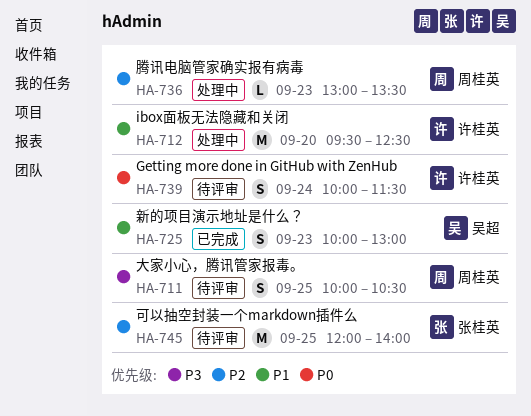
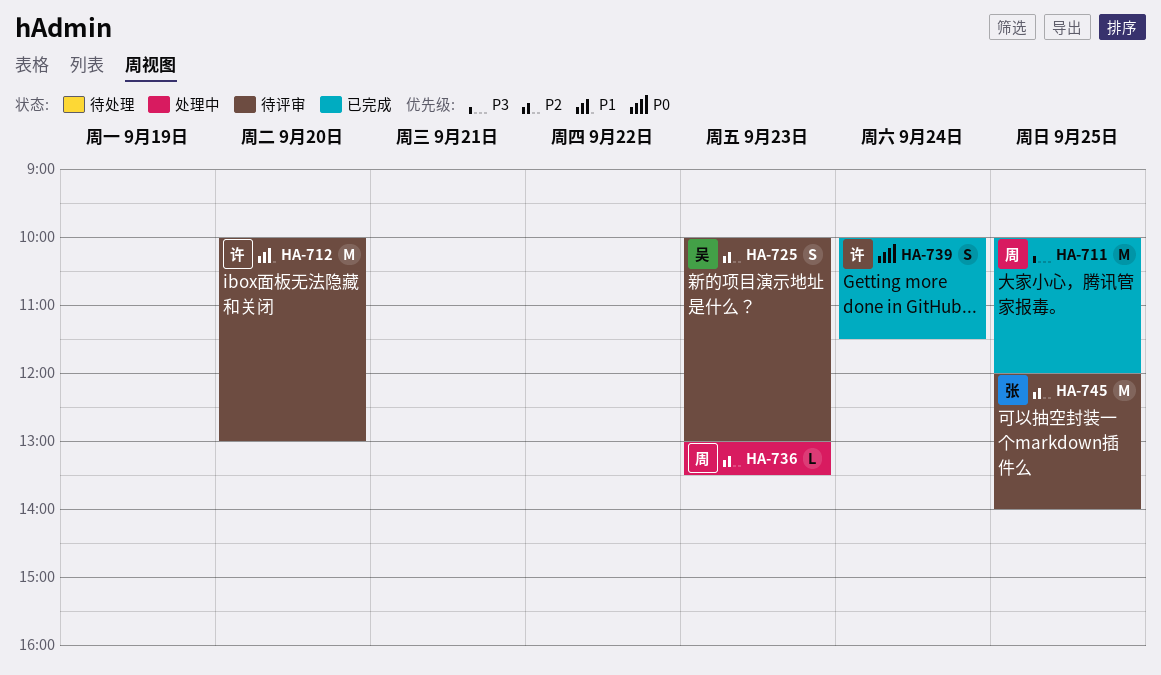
HA-711, status: 待评审 -> 已完成
HA-711, estimate: S -> M
HA-711, ends: 10:30 -> 12:00
HA-712, status: 处理中 -> 待评审
HA-712, begins: 09:30 -> 10:00
HA-712, ends: 12:30 -> 13:00
HA-725, status: 已完成 -> 待评审
HA-725, priority: P1 -> P2
HA-739, status: 待评审 -> 已完成

